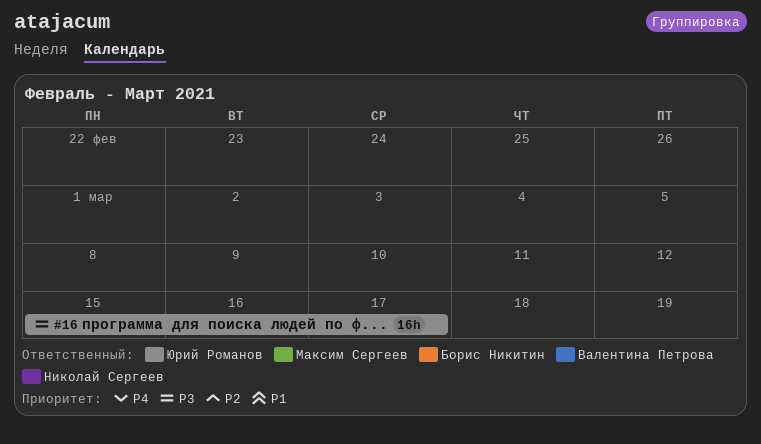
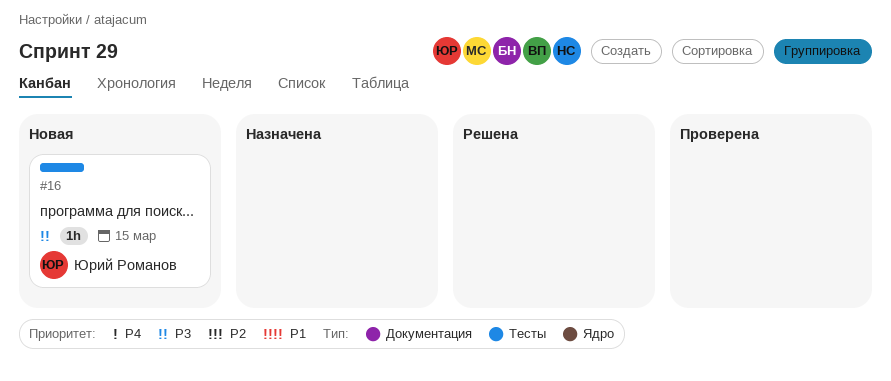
#16, estimate: 16h -> 1h
#16, due: Mar 17 -> Mar 15

